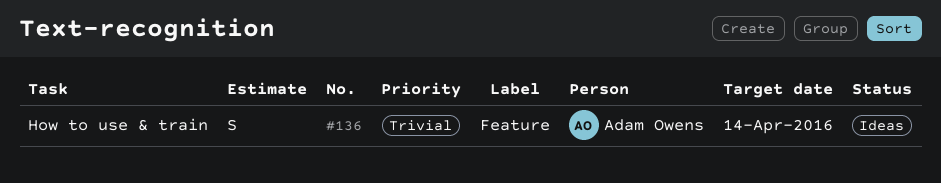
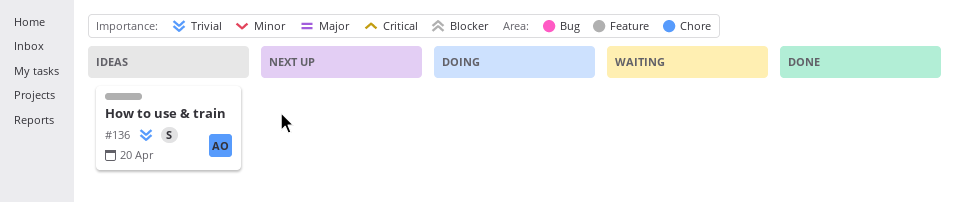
#136, due: Apr 14 -> Apr 20

